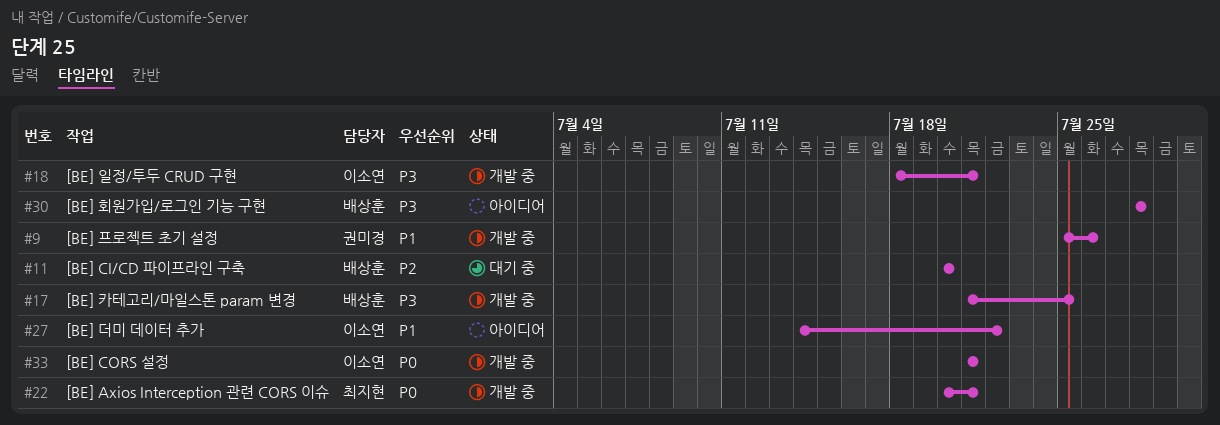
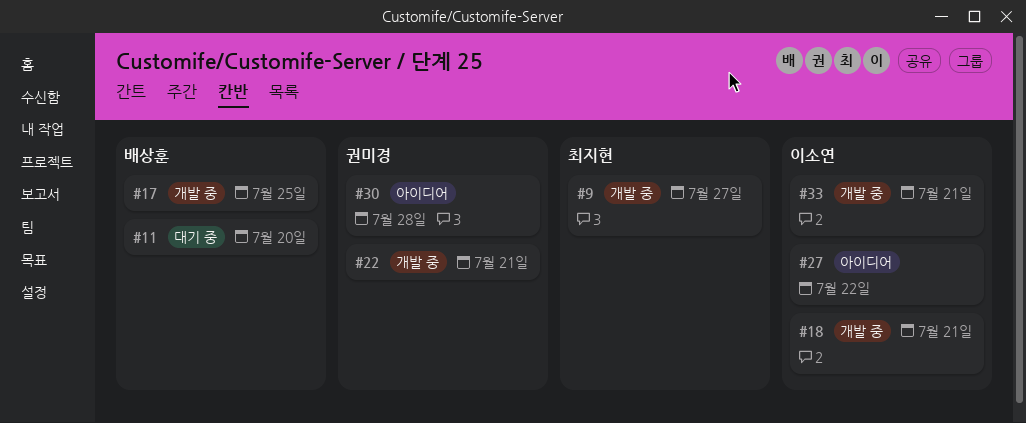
#9, owner: 권미경 -> 최지현
#9, due: Jul 26 -> Jul 27
#22, owner: 최지현 -> 권미경
#30, owner: 배상훈 -> 권미경

